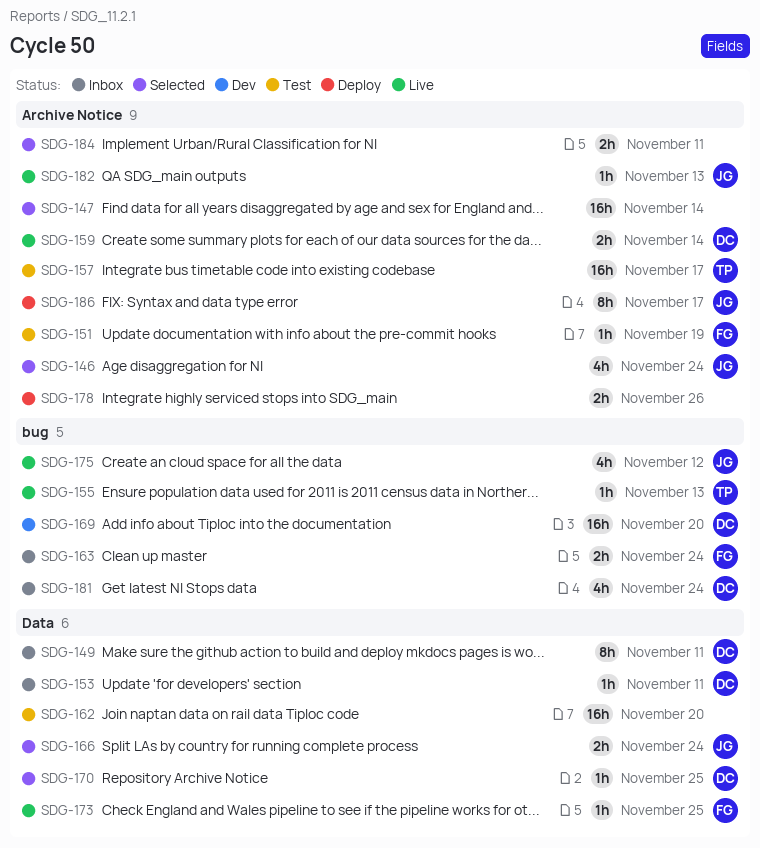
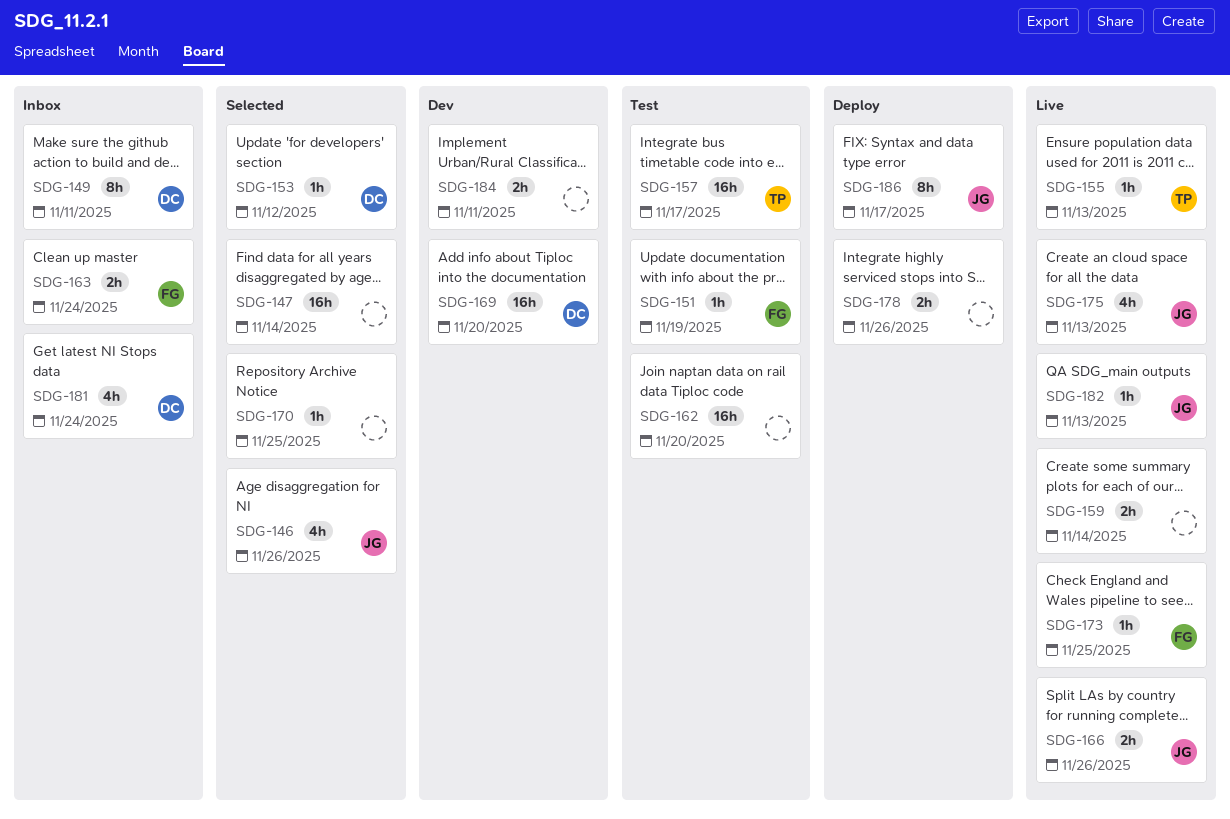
SDG-146, due: Nov 24 -> Nov 26
SDG-153, status: Inbox -> Selected
SDG-153, due: Nov 11 -> Nov 12
SDG-159, owner: DC -> none
SDG-166, status: Selected -> Live
SDG-166, due: Nov 24 -> Nov 26
SDG-170, owner: DC -> none
SDG-175, due: Nov 12 -> Nov 13
SDG-184, status: Selected -> Dev

